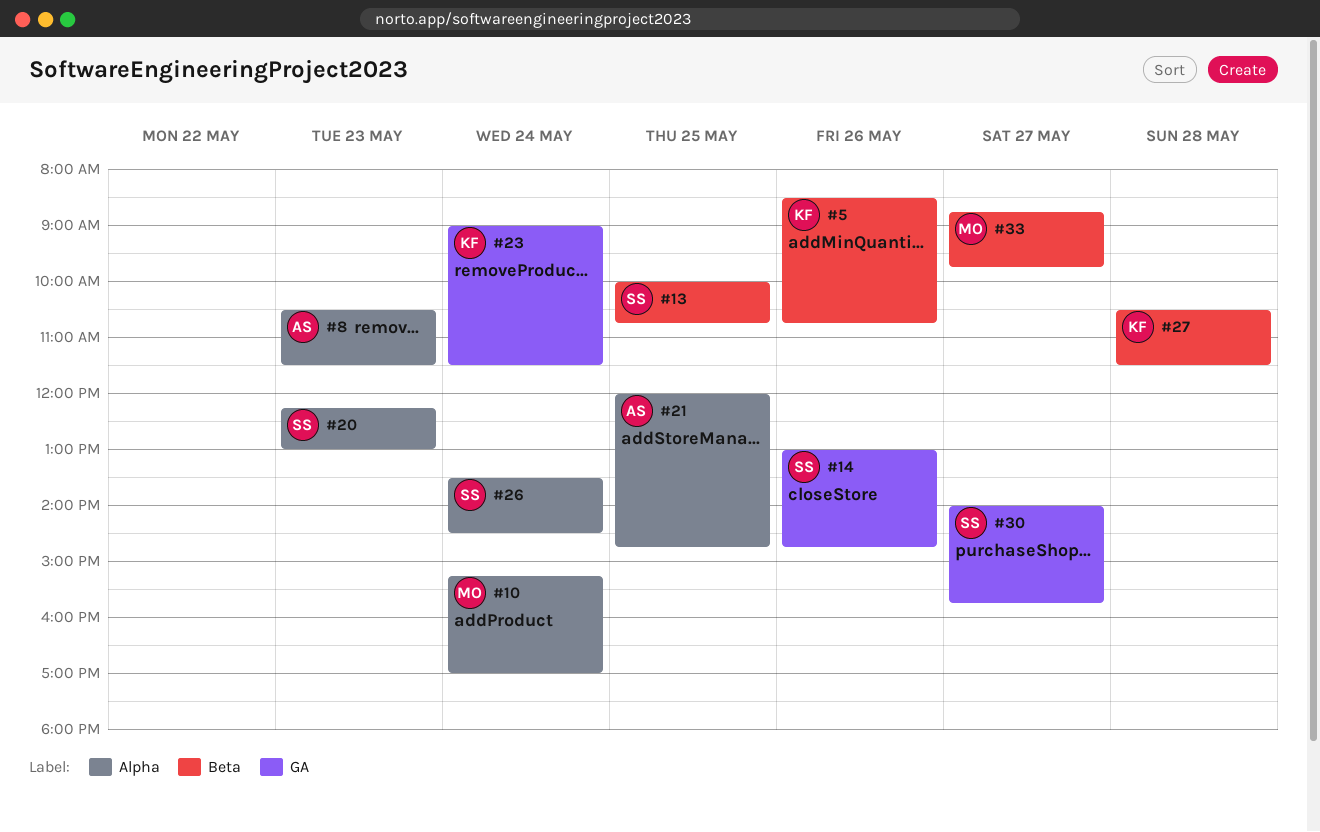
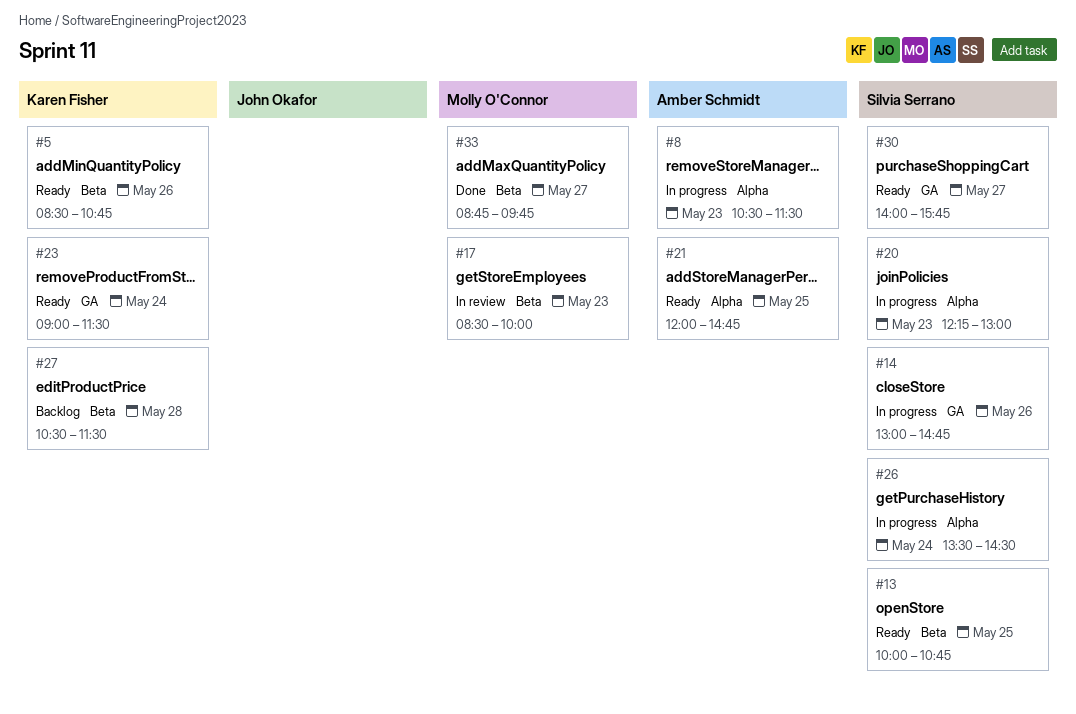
#10: present -> none
#17: none -> present

